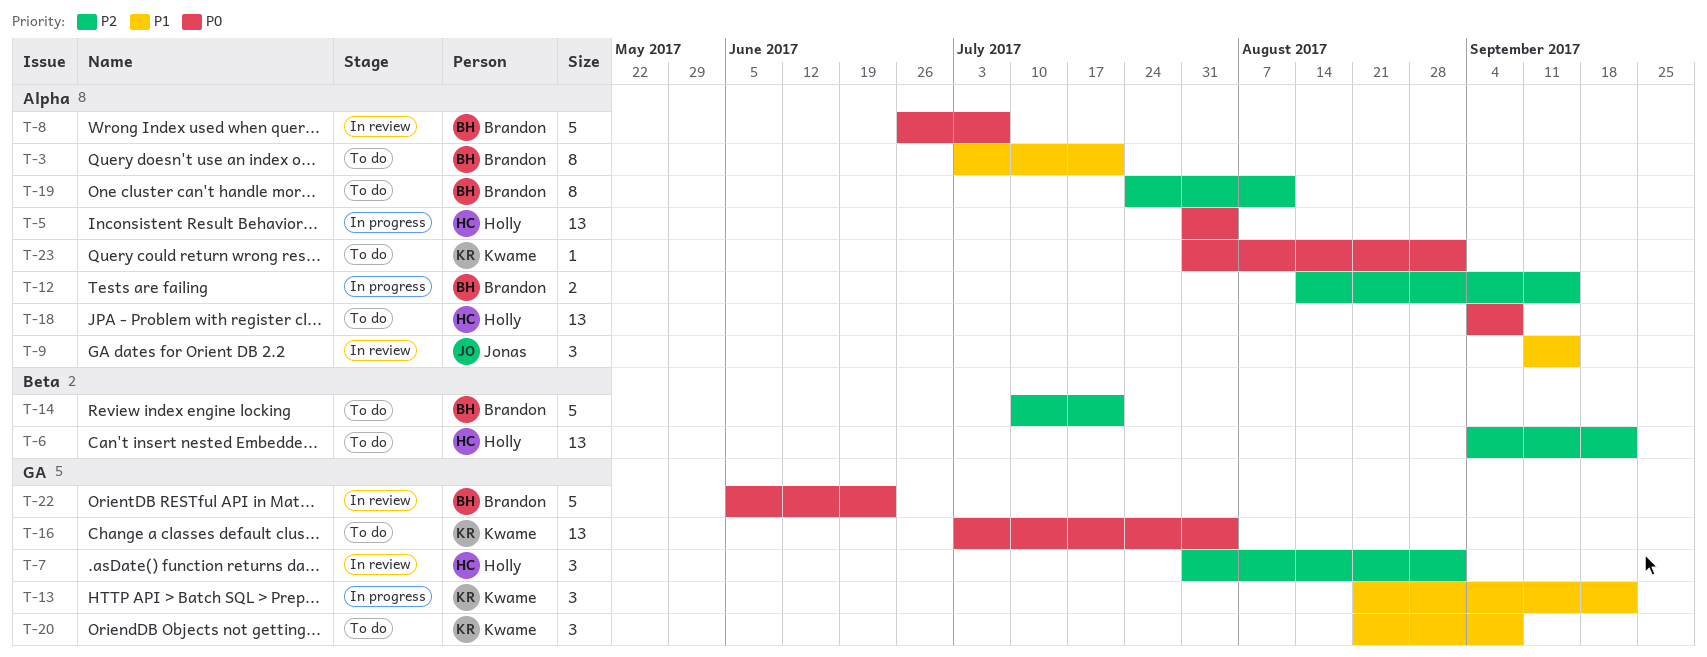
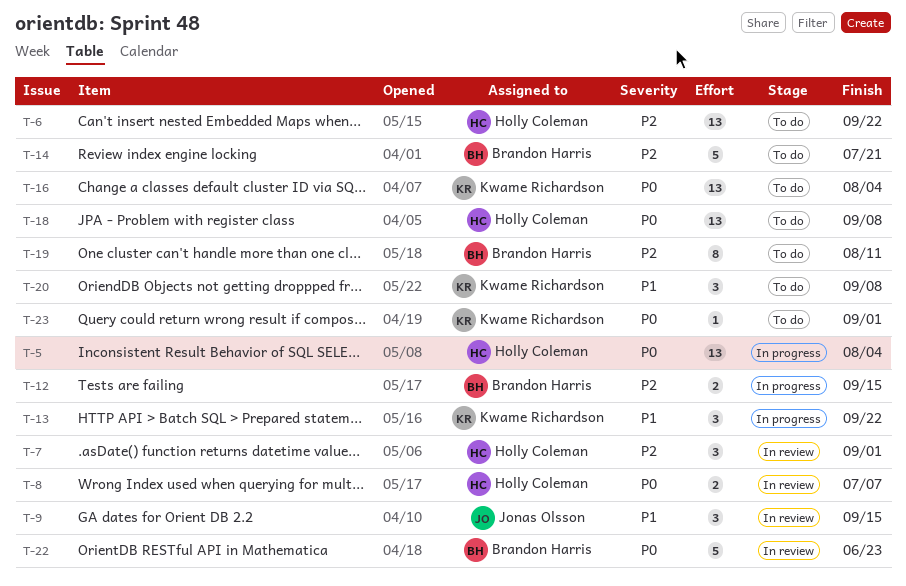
T-3: present -> none
T-8, owner: Brandon Harris -> Holly Coleman
T-8, estimate: 5 -> 2

